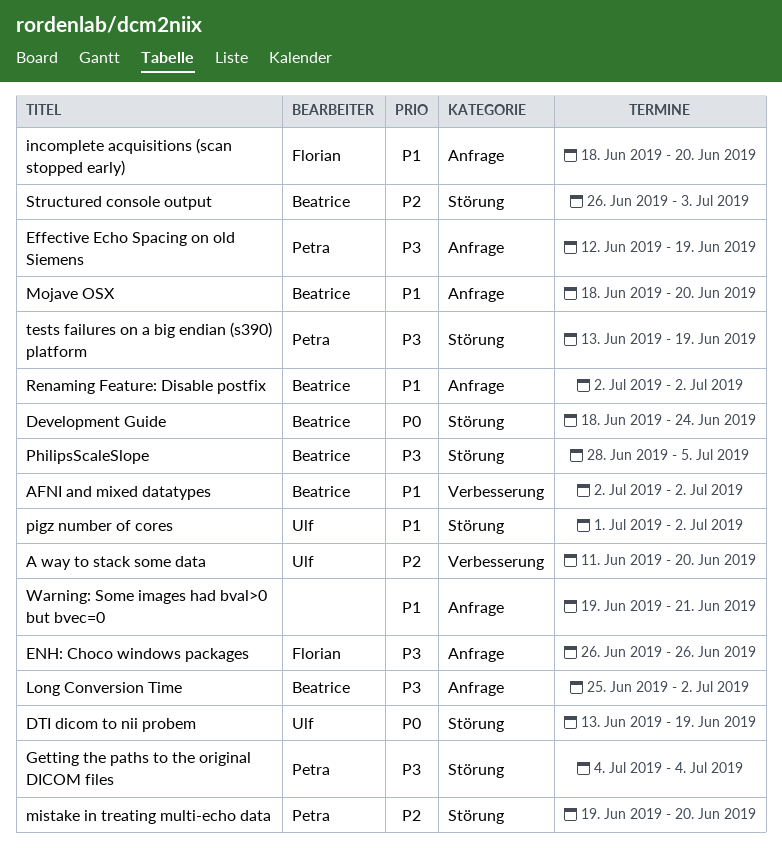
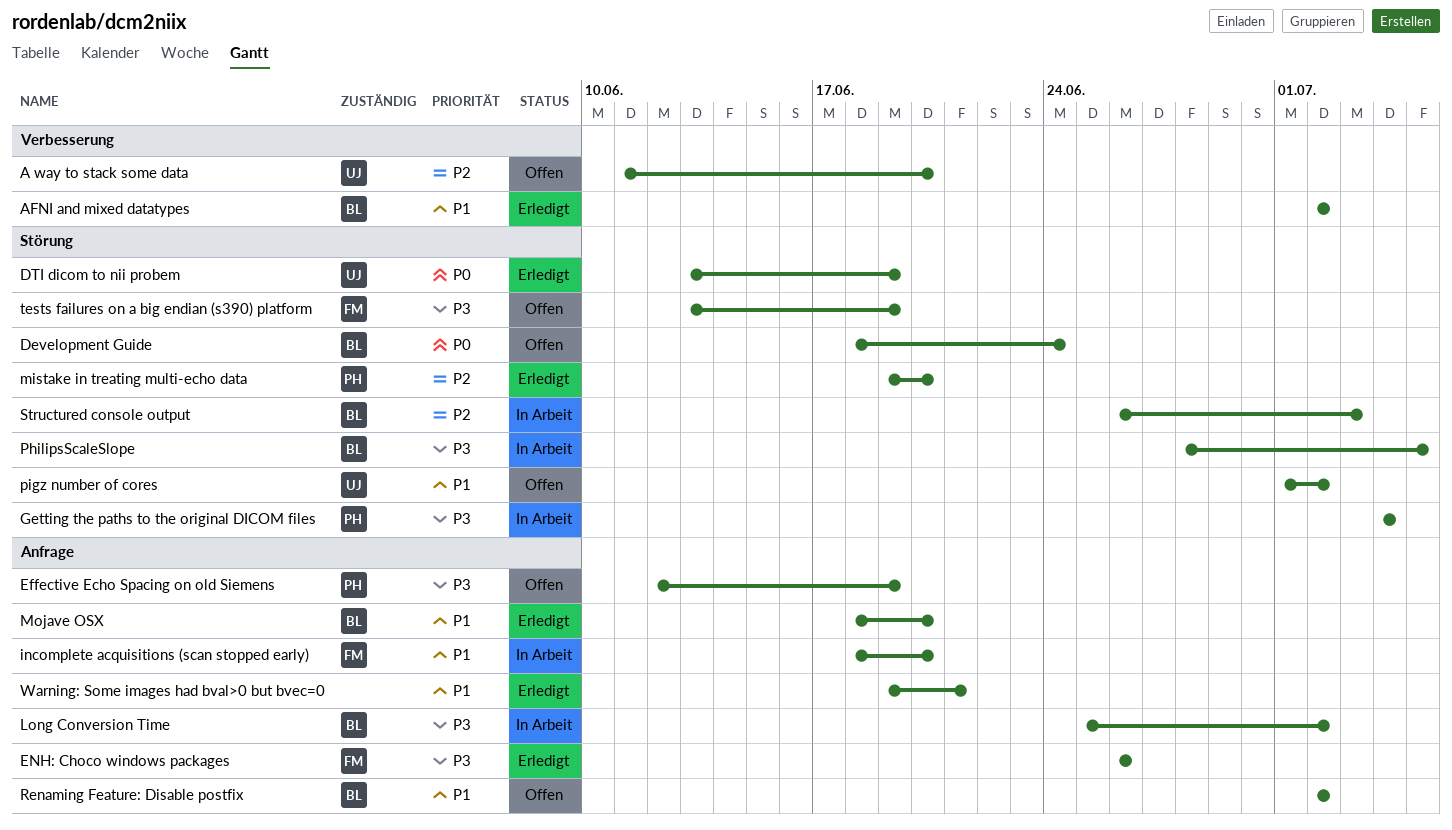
tests failures on a big endian (s390) platform, owner: Petra -> Florian

